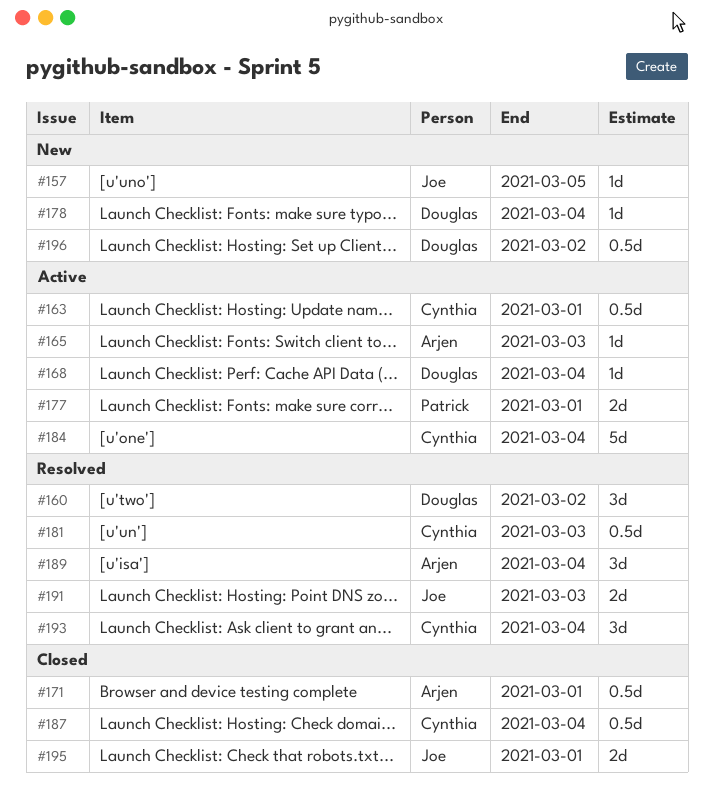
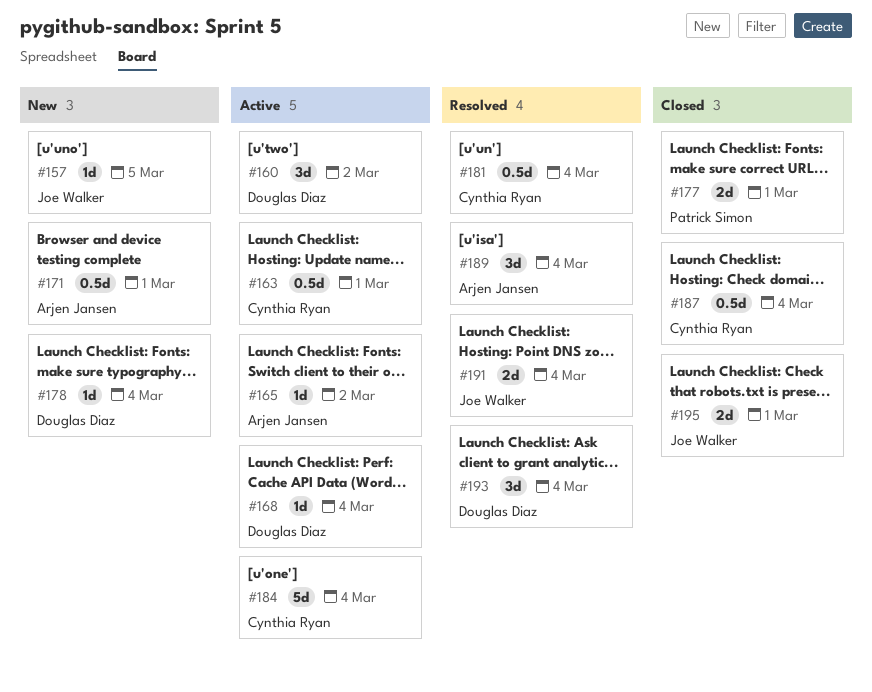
#160, status: Resolved -> Active
#165, due: Mar 3 -> Mar 2
#171, status: Closed -> New
#177, status: Active -> Closed
#181, due: Mar 3 -> Mar 4
#191, due: Mar 3 -> Mar 4
#193, owner: Cynthia Ryan -> Douglas Diaz
#196: present -> none

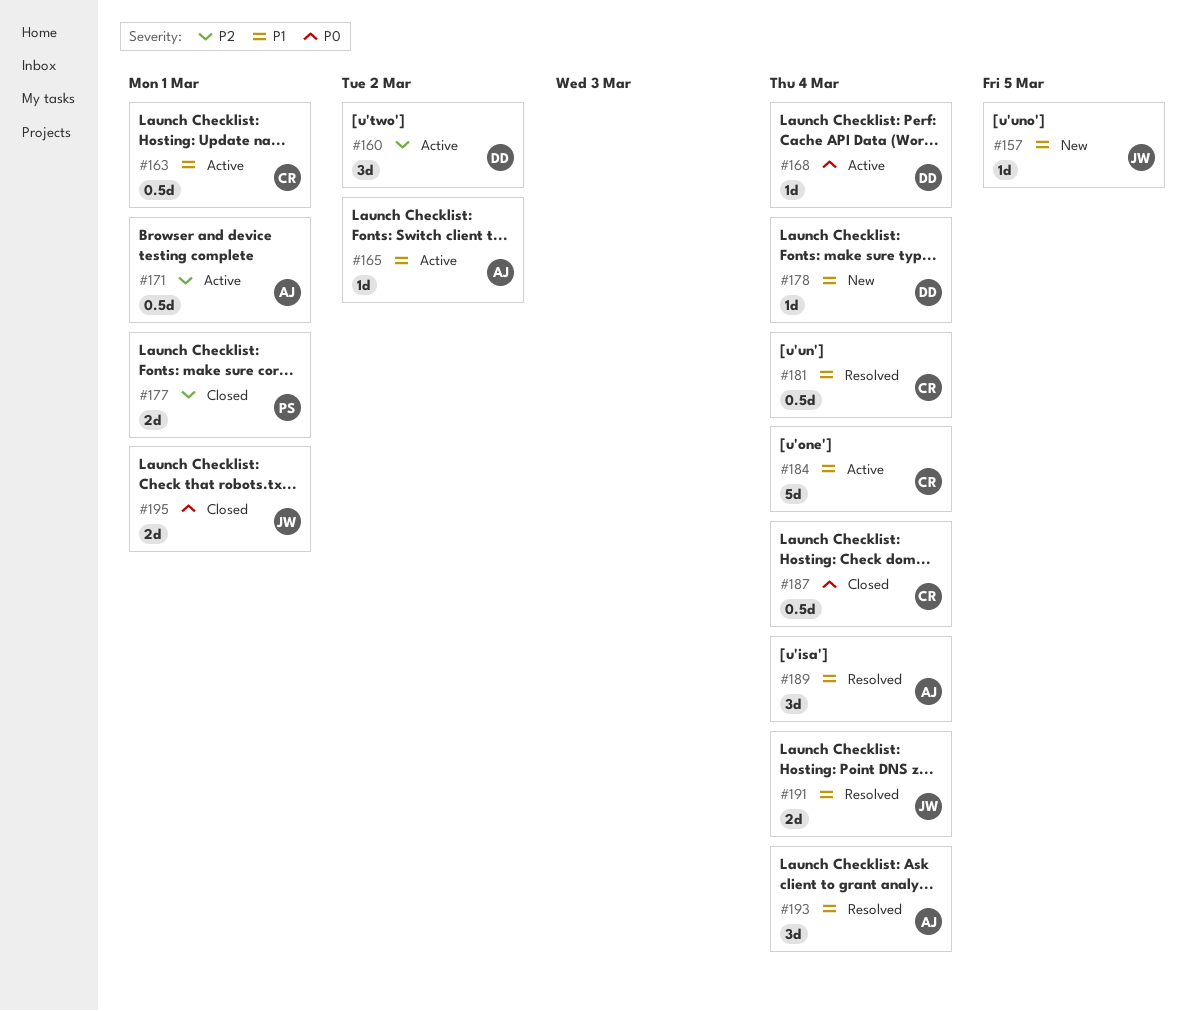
#171, status: New -> Active
#193, owner: Douglas Diaz -> Arjen Jansen

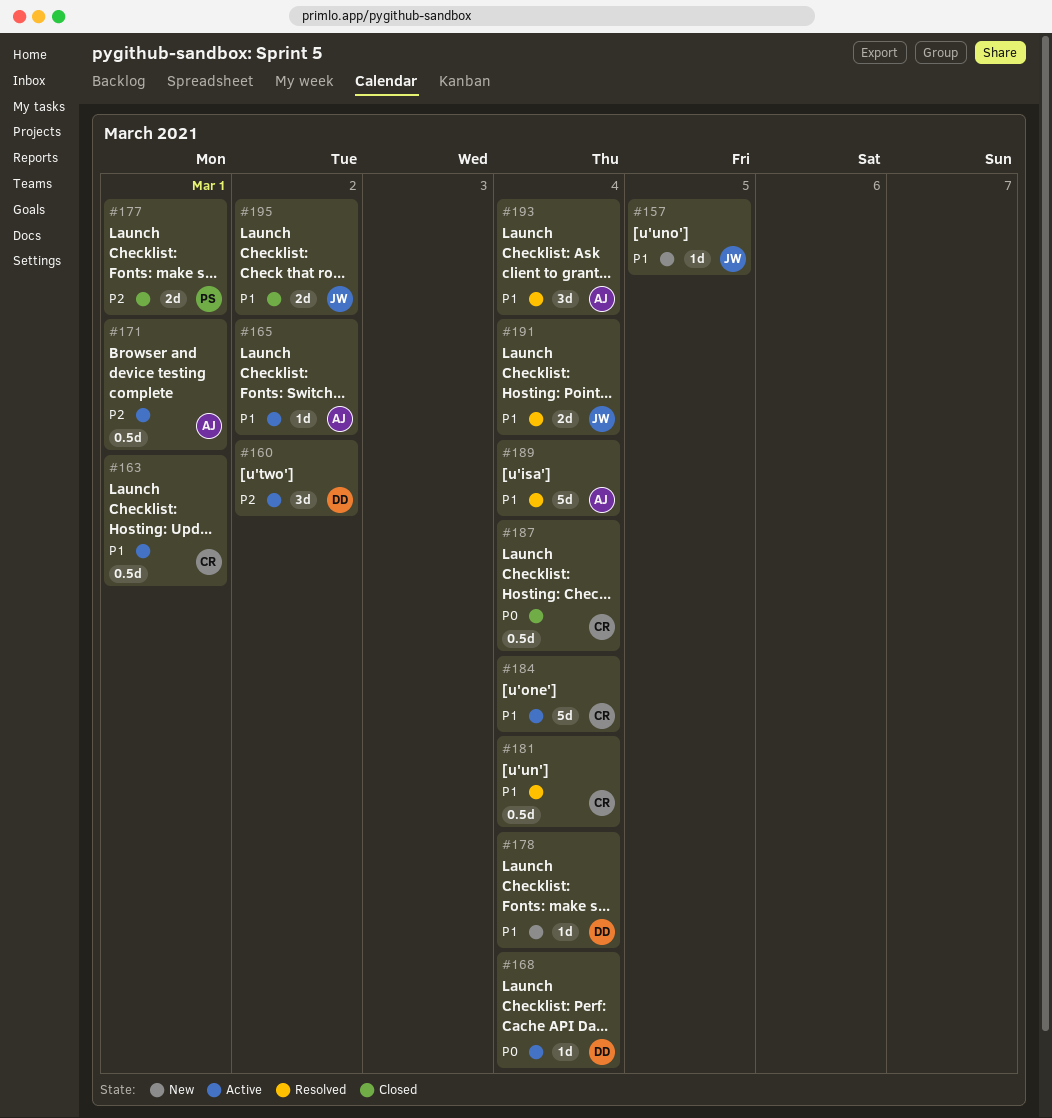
#189, estimate: 3d -> 5d
#195, priority: P0 -> P1
#195, due: Mar 1 -> Mar 2

